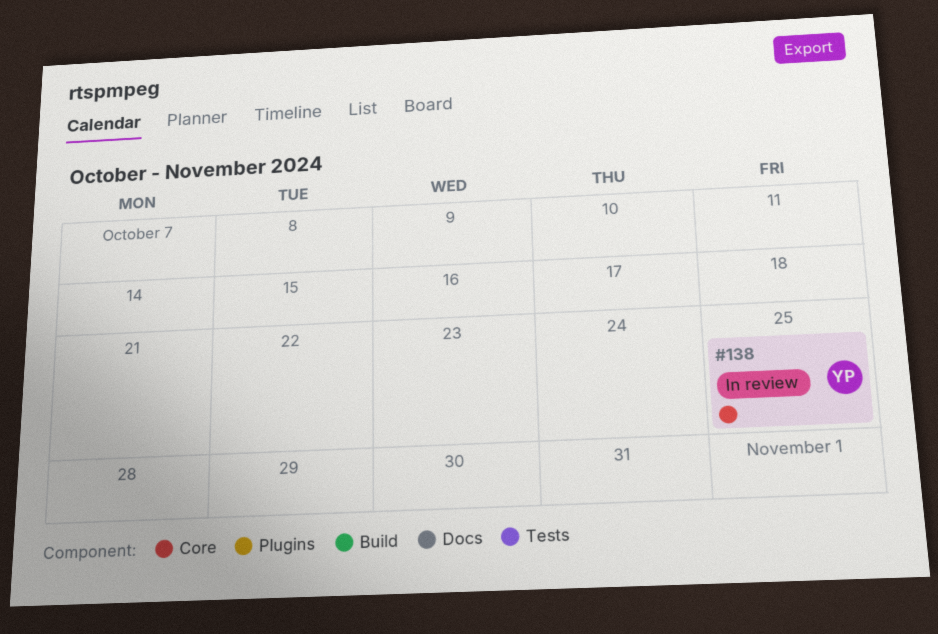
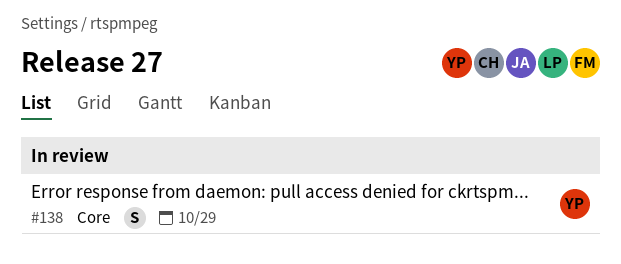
#138, due: Oct 25 -> Oct 29

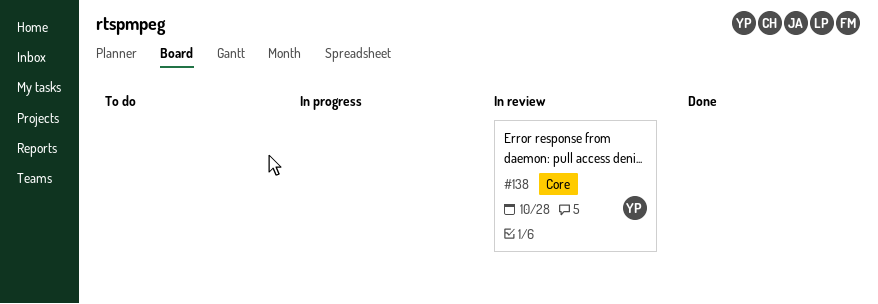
#138, due: Oct 29 -> Oct 28

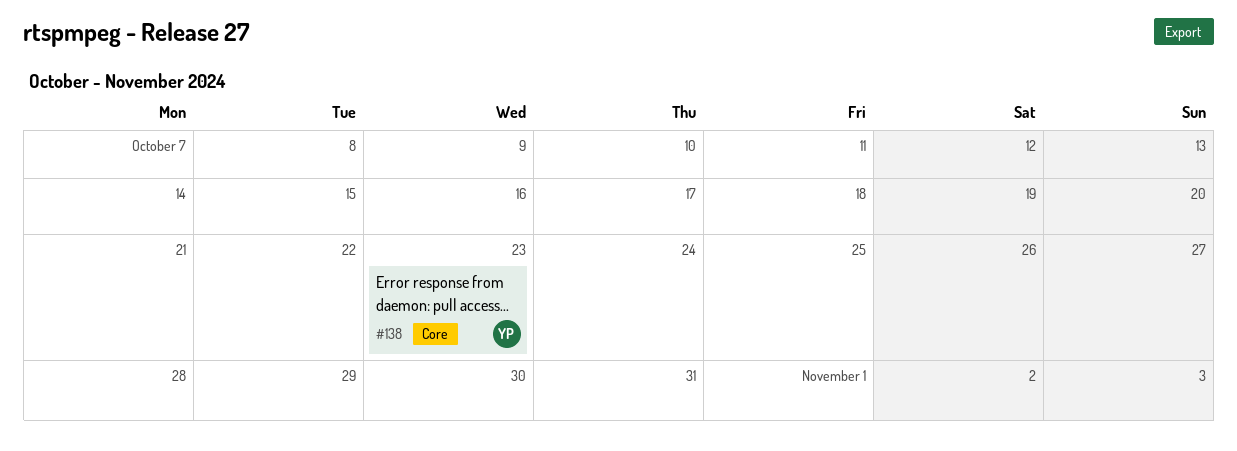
#138, due: Oct 28 -> Oct 23

